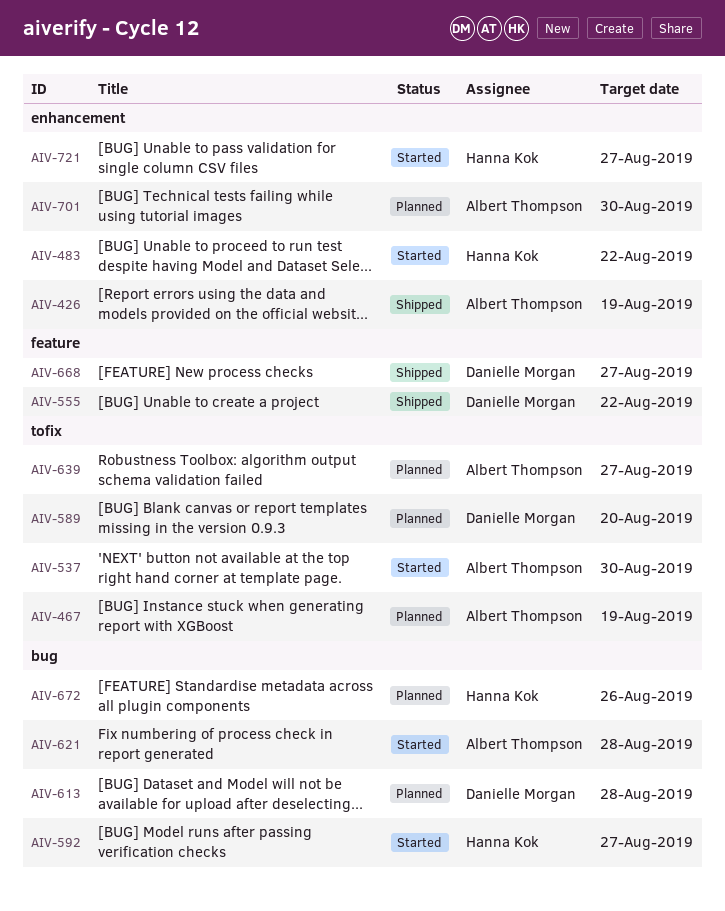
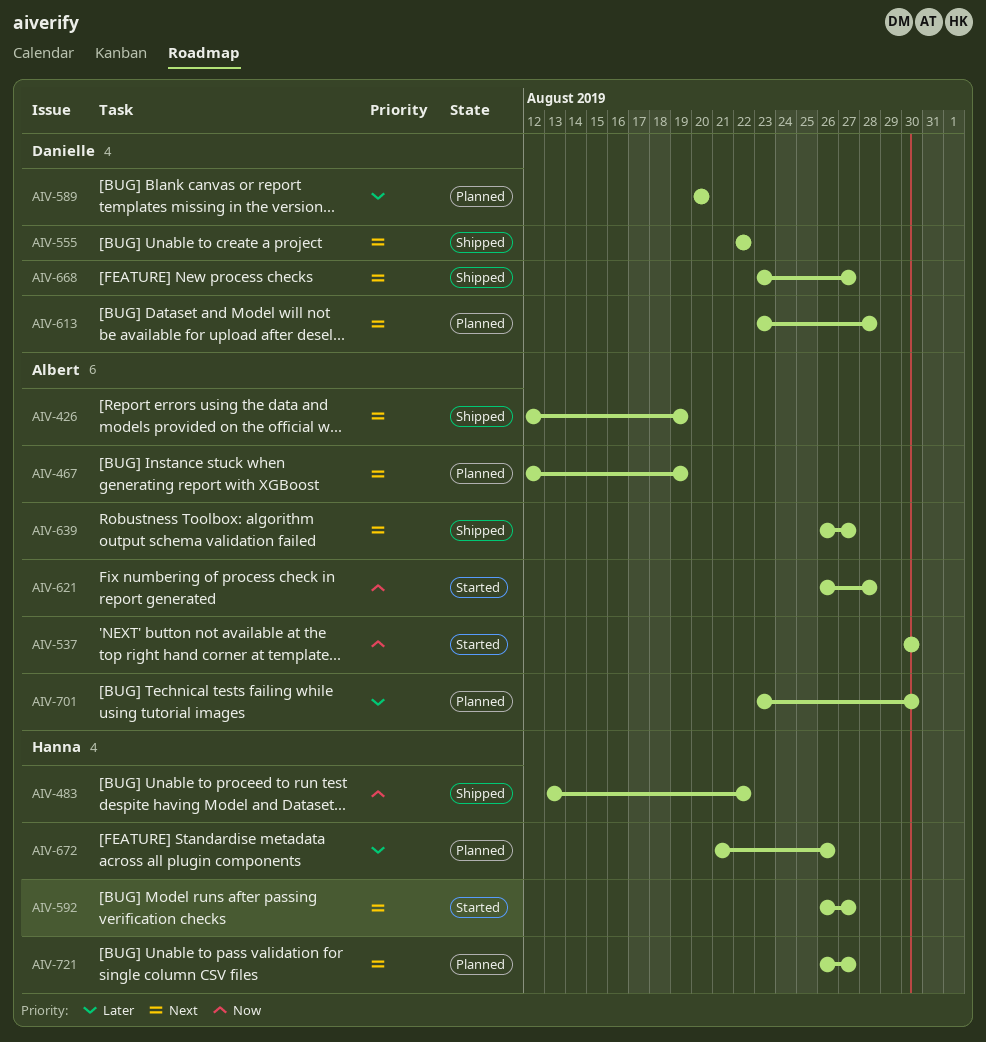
AIV-483, status: Started -> Shipped
AIV-639, status: Planned -> Shipped
AIV-721, status: Started -> Planned

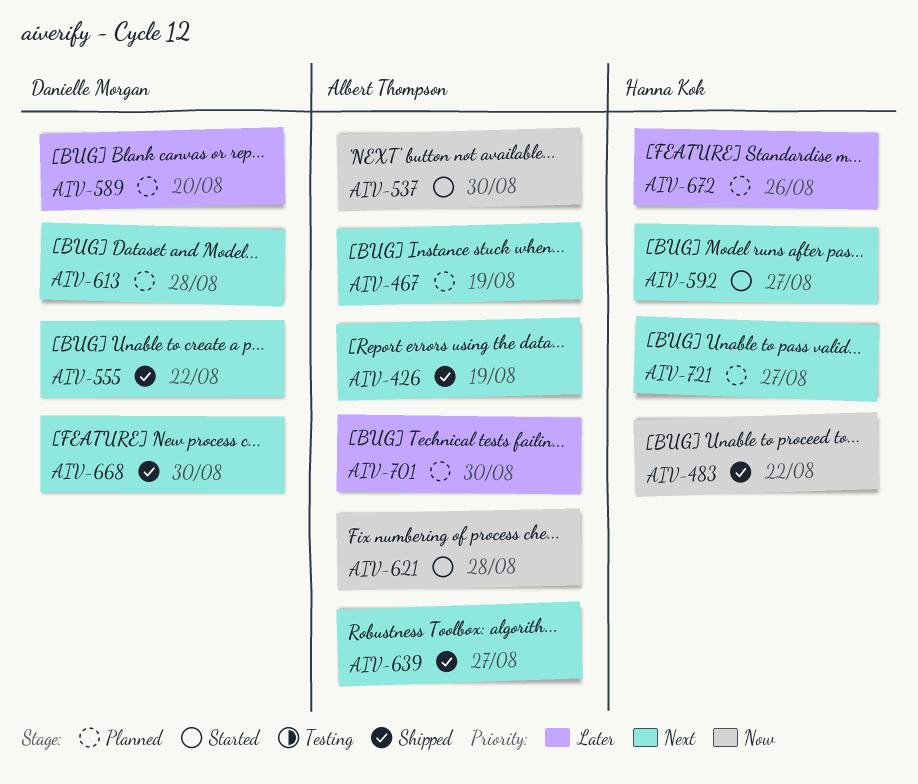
AIV-668, due: Aug 27 -> Aug 30

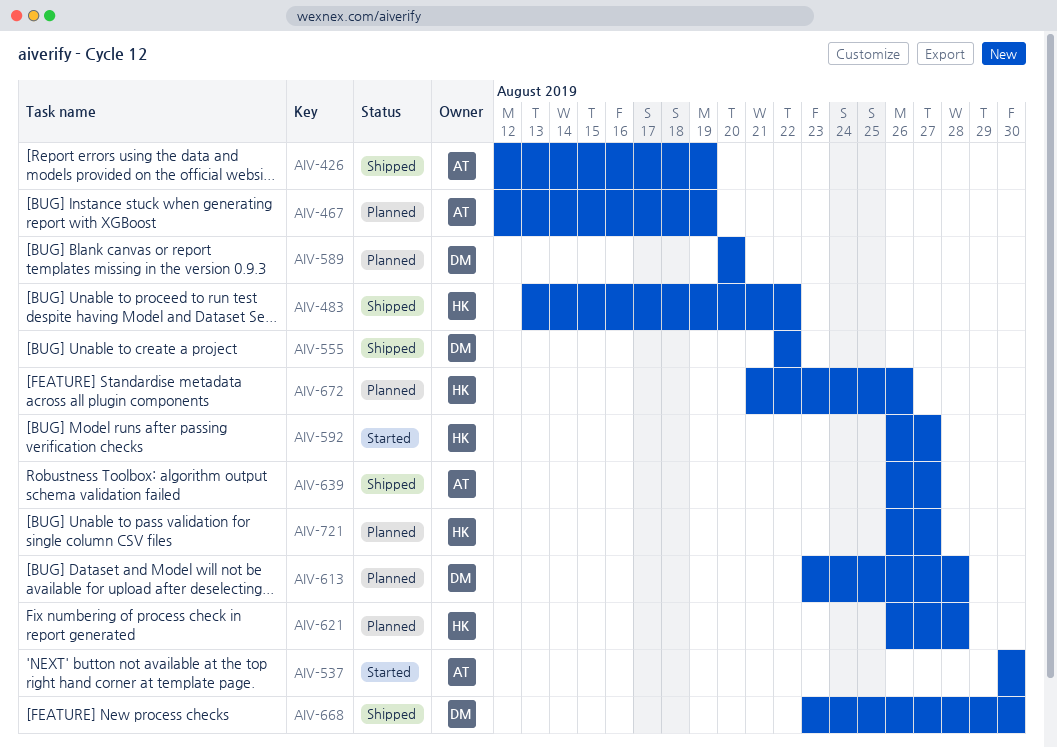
AIV-621, status: Started -> Planned
AIV-621, owner: Albert Thompson -> Hanna Kok
AIV-701: present -> none

